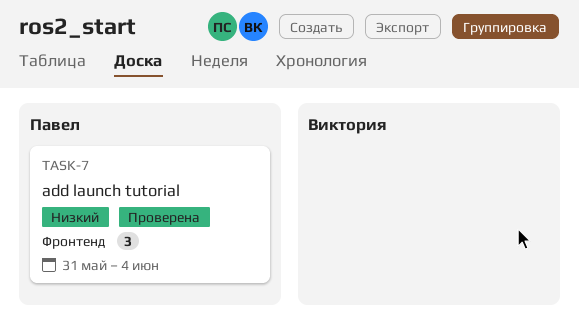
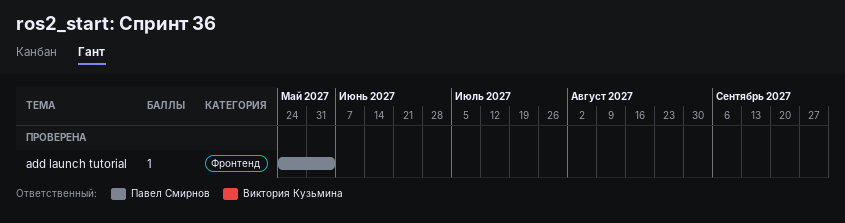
add launch tutorial, estimate: 3 -> 1
add launch tutorial, start: May 31 -> May 24

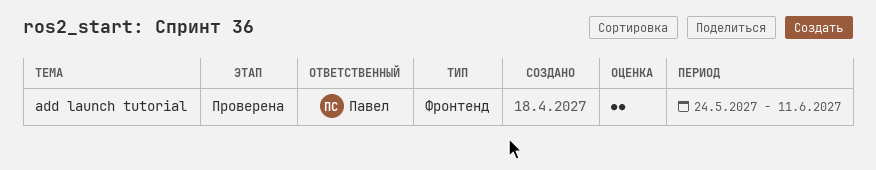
add launch tutorial, estimate: 1 -> 2
add launch tutorial, due: Jun 4 -> Jun 11

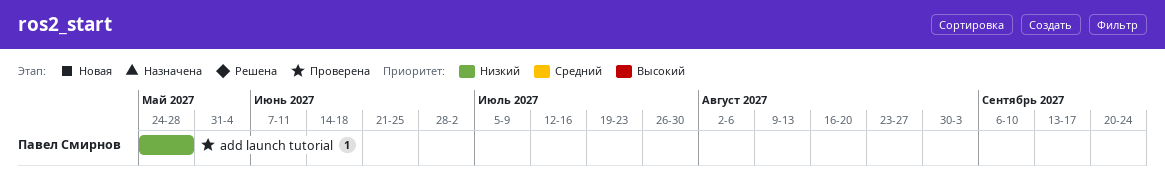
add launch tutorial, estimate: 2 -> 1
add launch tutorial, due: Jun 11 -> May 28

